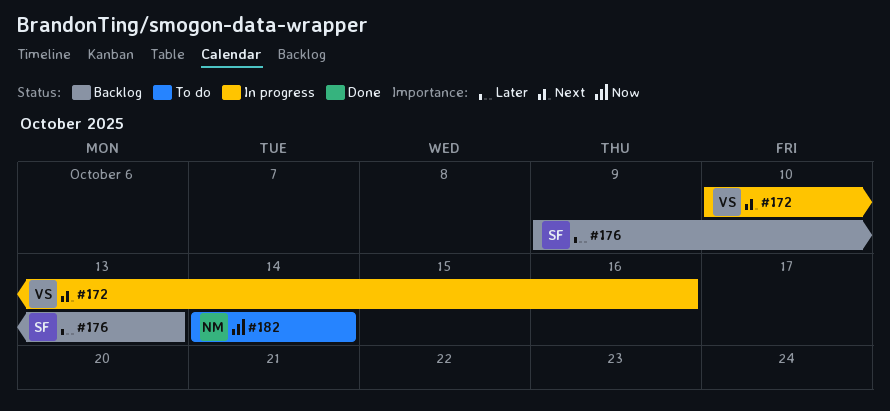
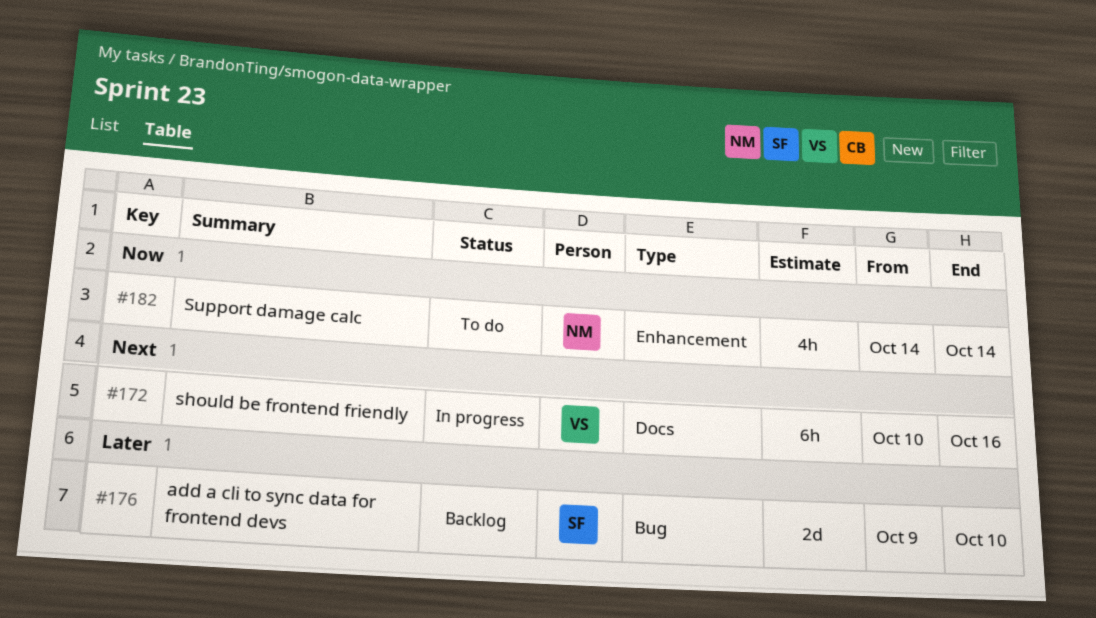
#176, due: Oct 13 -> Oct 10

